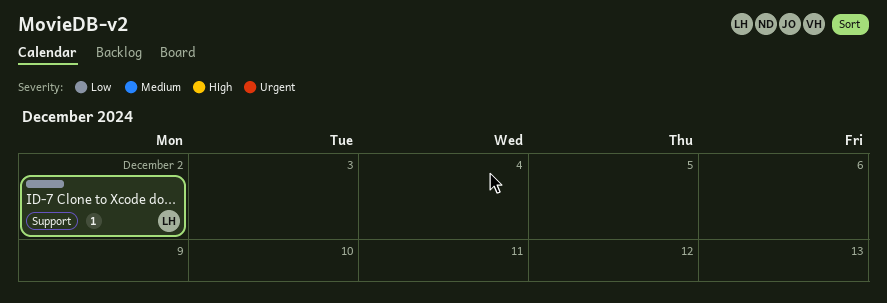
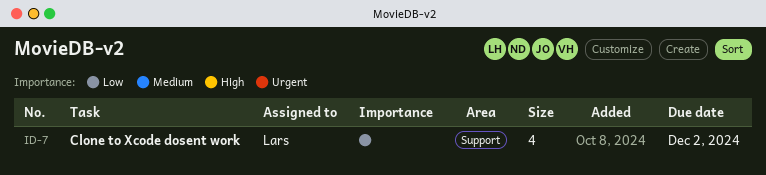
ID-7, estimate: 1 -> 4

